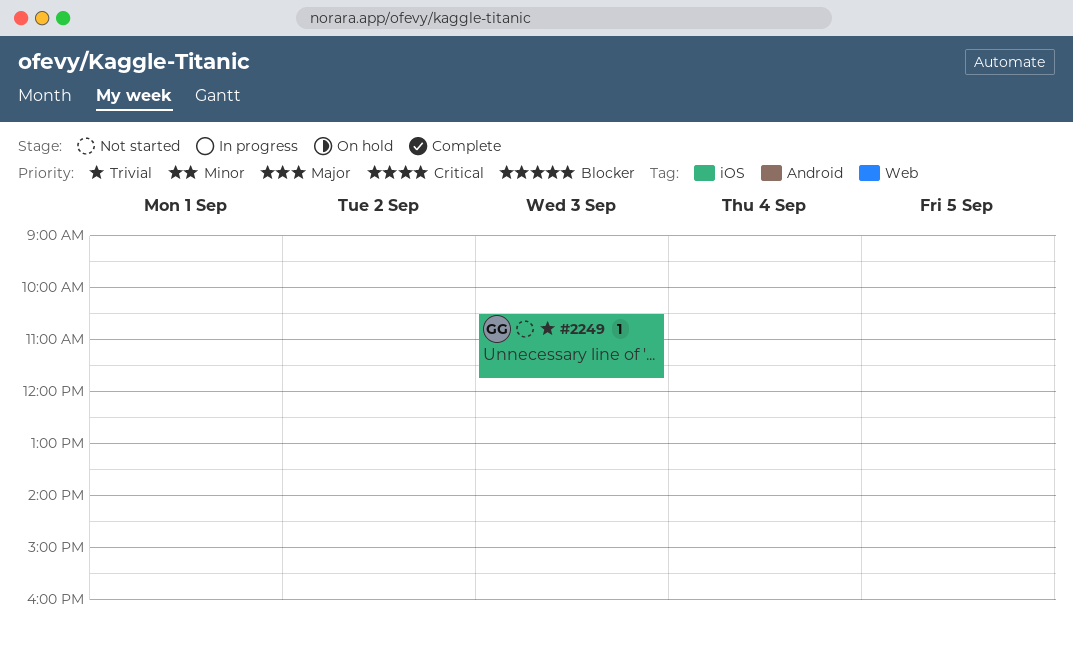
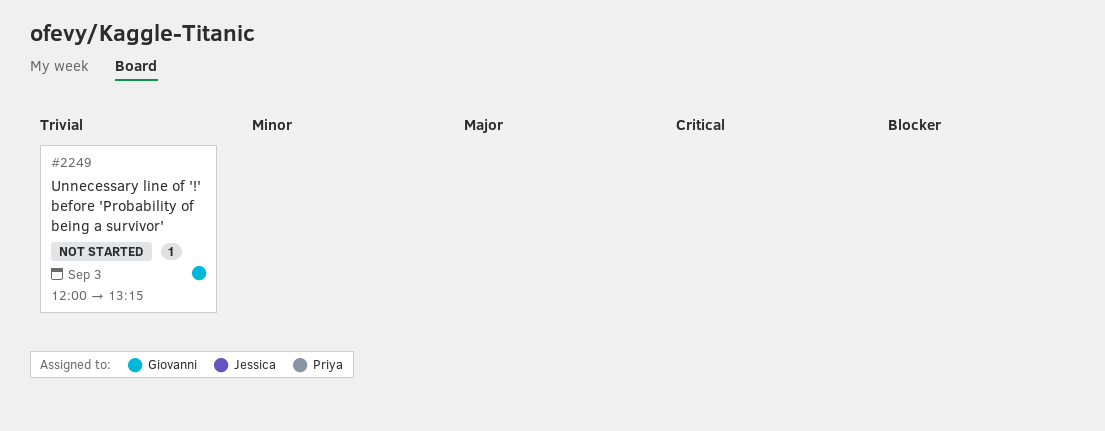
#2249, begins: 10:30 -> 12:00
#2249, ends: 11:45 -> 13:15

